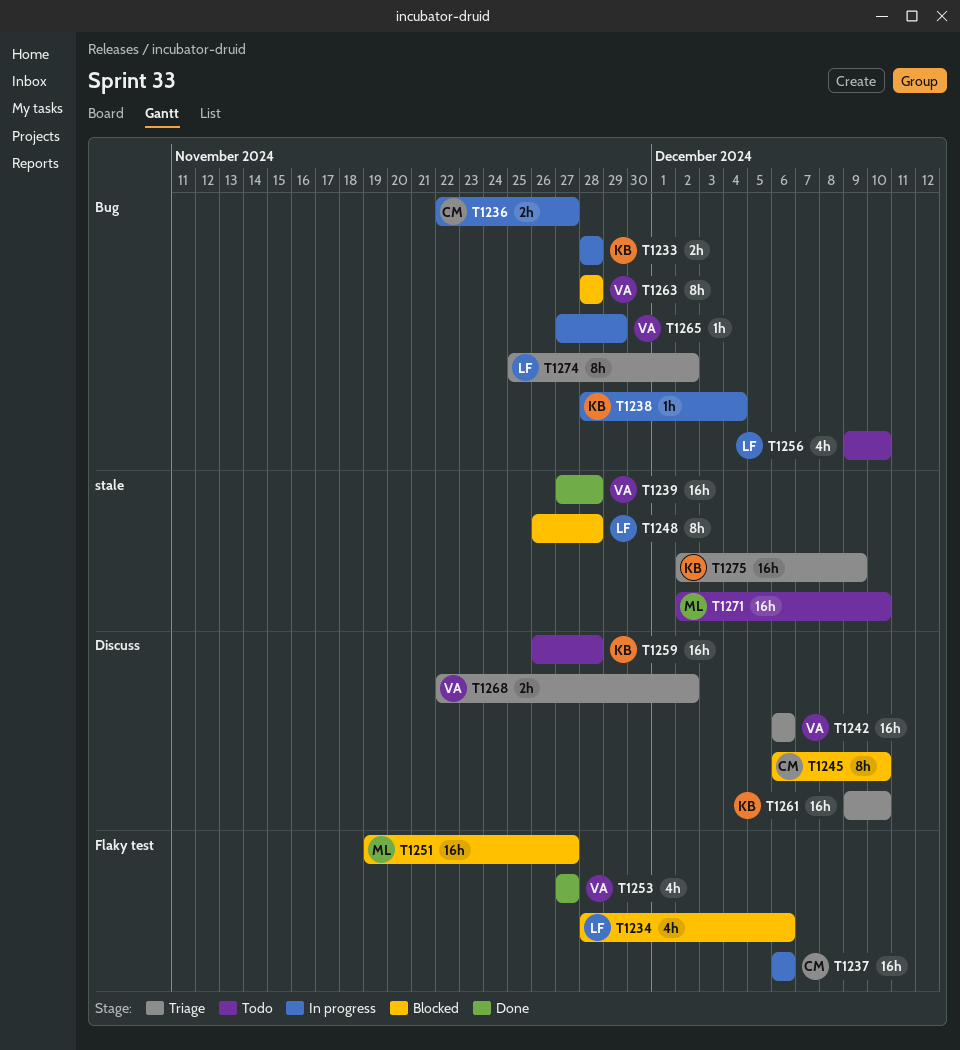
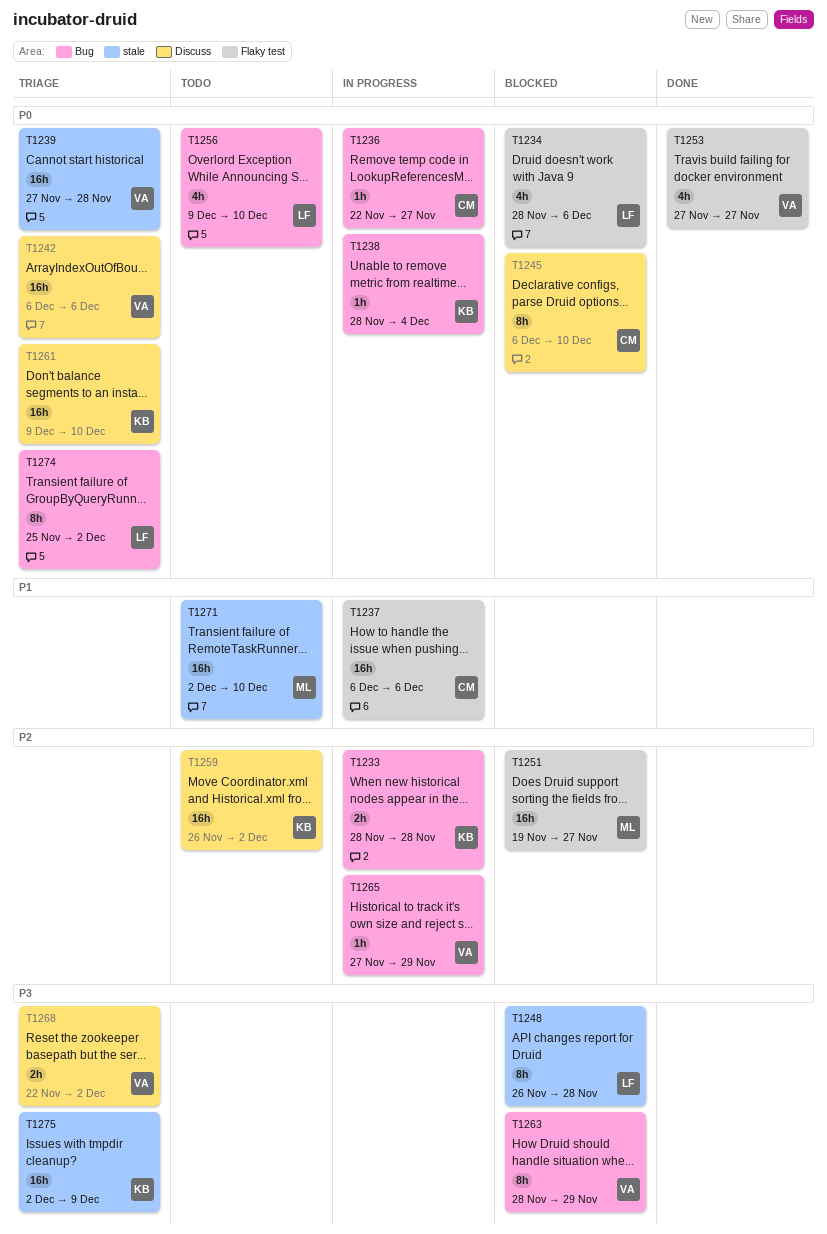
T1236, estimate: 2h -> 1h
T1239, status: Done -> Triage
T1259, due: Nov 28 -> Dec 2
T1263, due: Nov 28 -> Nov 29

